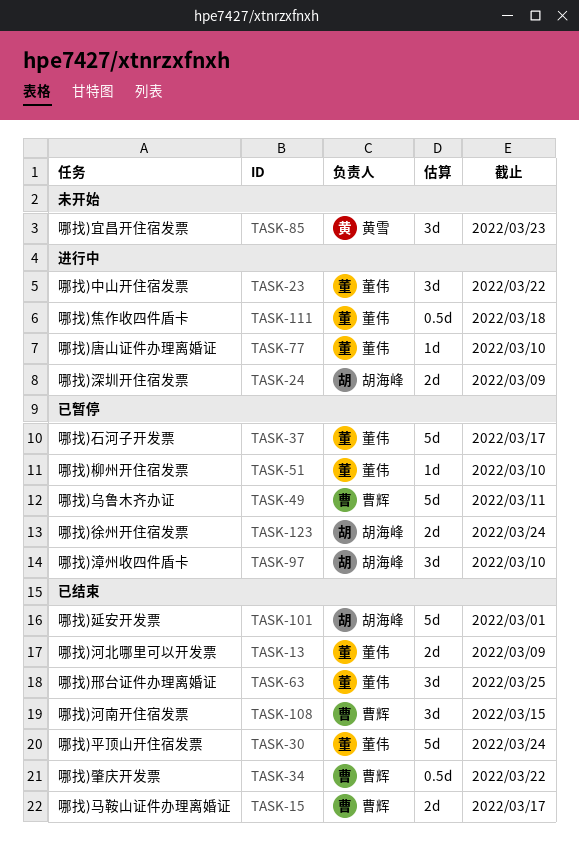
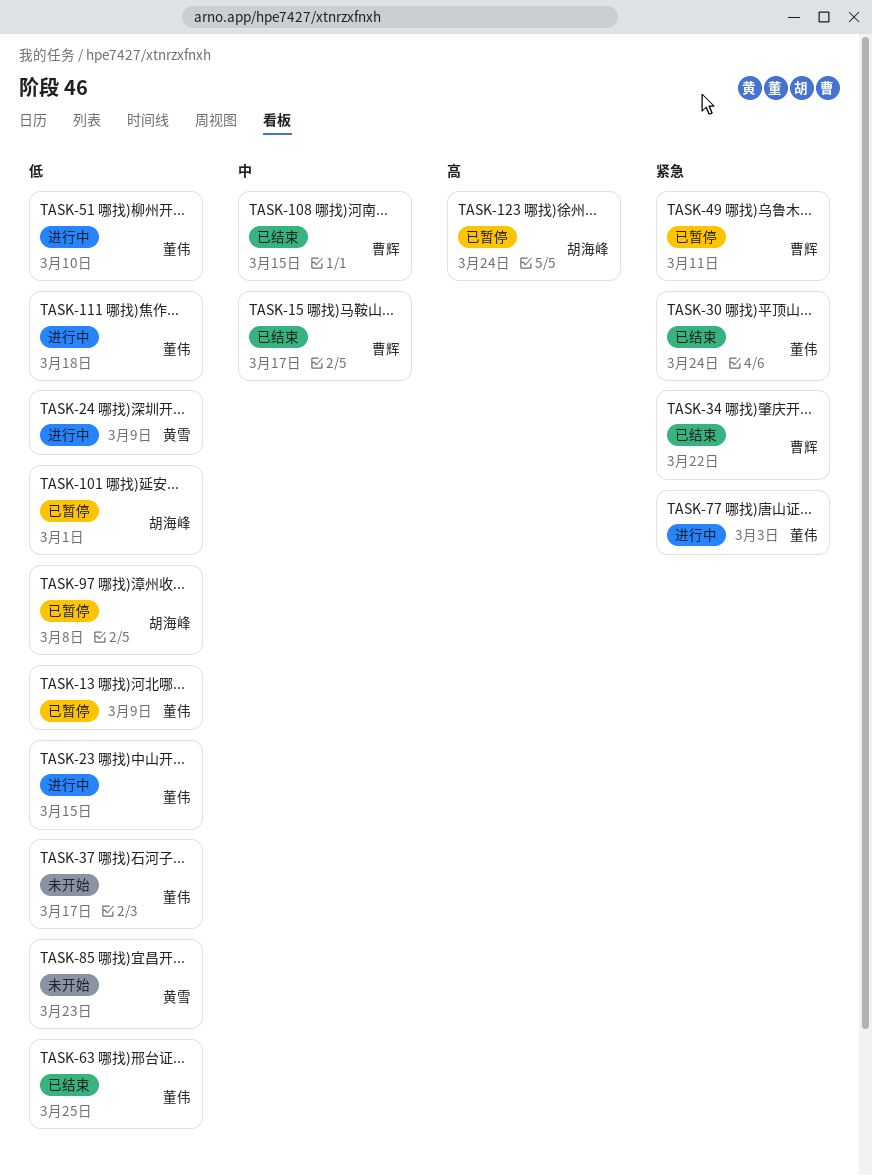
TASK-13, status: 已结束 -> 已暂停
TASK-23, due: Mar 22 -> Mar 15
TASK-24, owner: 胡海峰 -> 黄雪
TASK-37, status: 已暂停 -> 未开始
TASK-51, status: 已暂停 -> 进行中
TASK-77, due: Mar 10 -> Mar 3
TASK-97, due: Mar 10 -> Mar 8
TASK-101, status: 已结束 -> 已暂停

